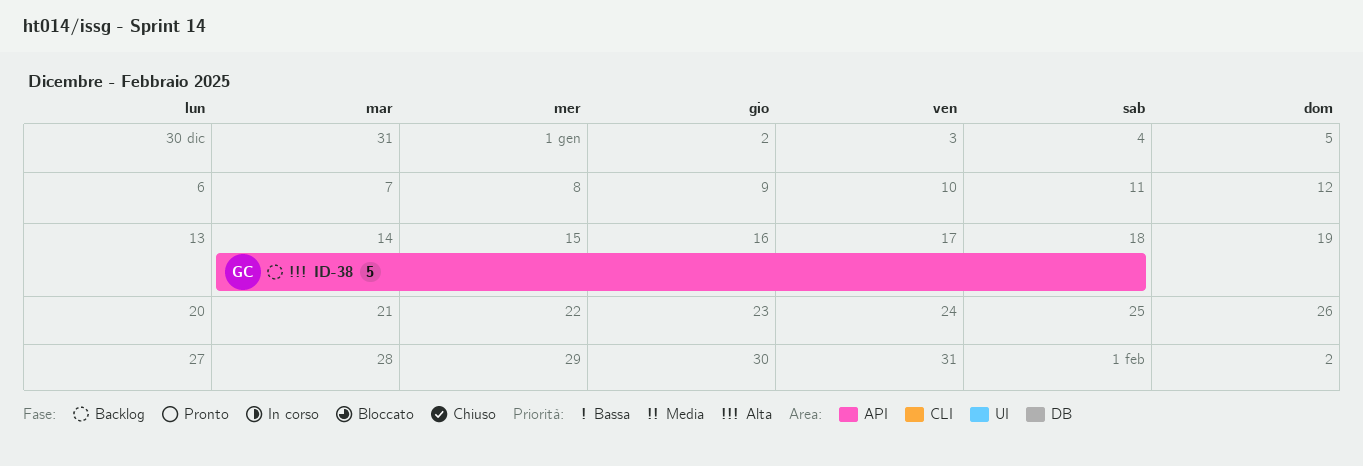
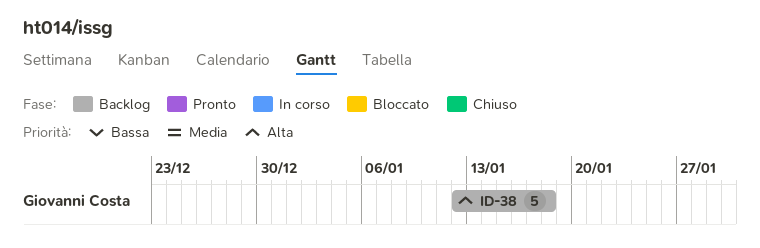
ID-38, start: Jan 14 -> Jan 12

